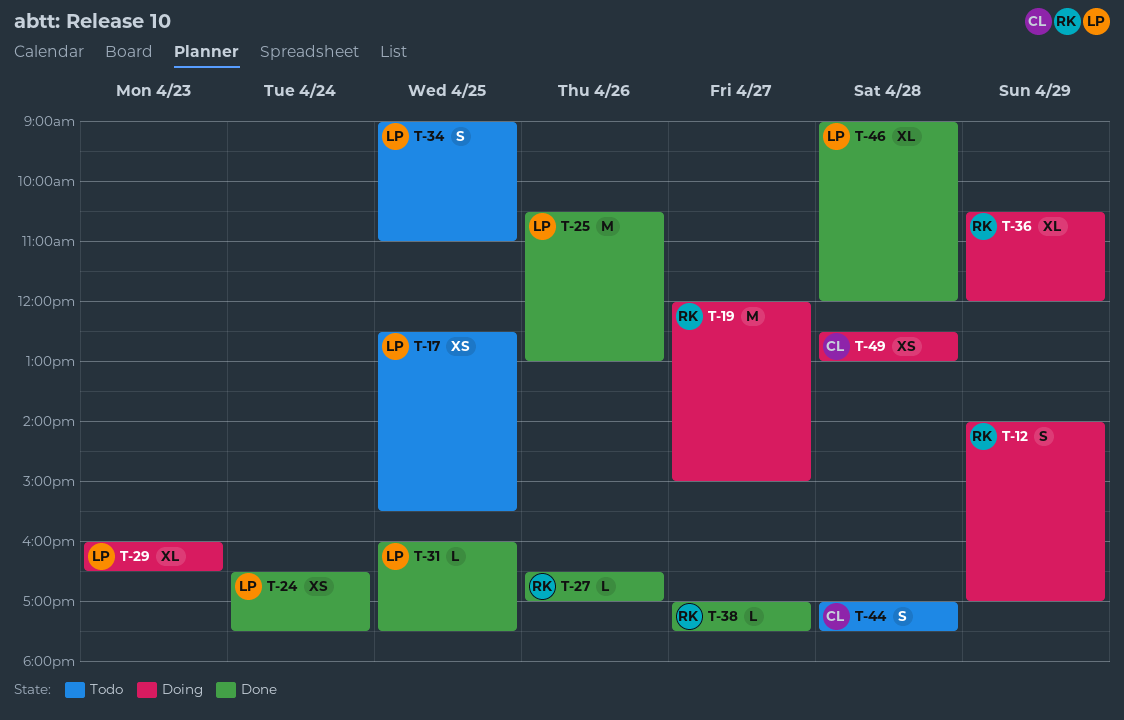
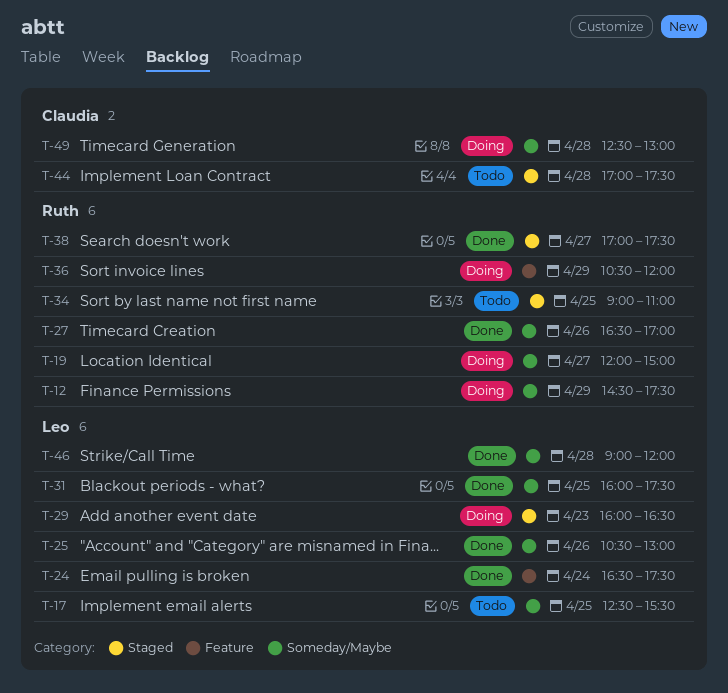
T-12, begins: 14:00 -> 14:30
T-12, ends: 17:00 -> 17:30
T-34, owner: Leo -> Ruth

